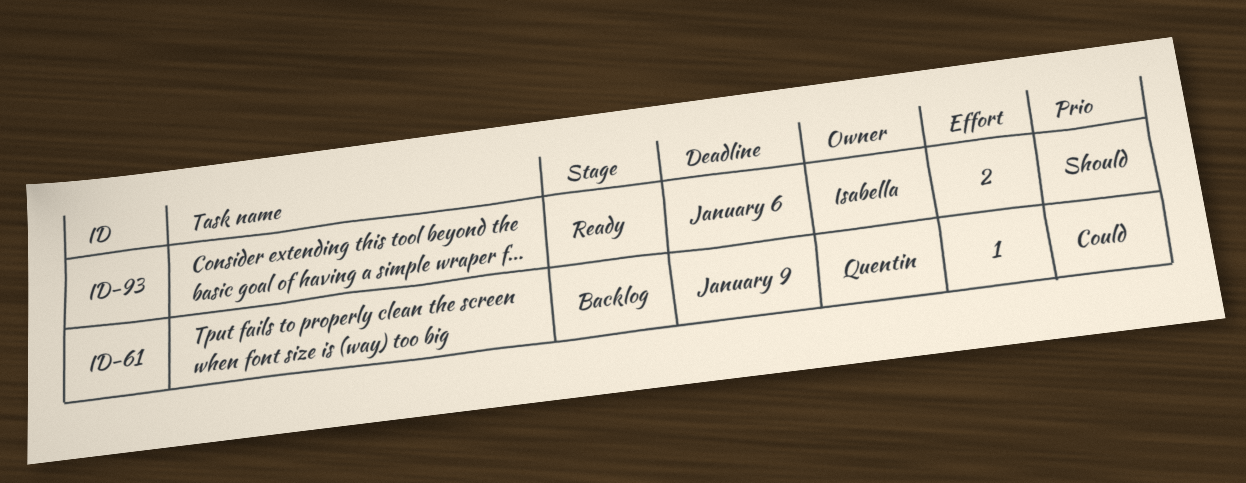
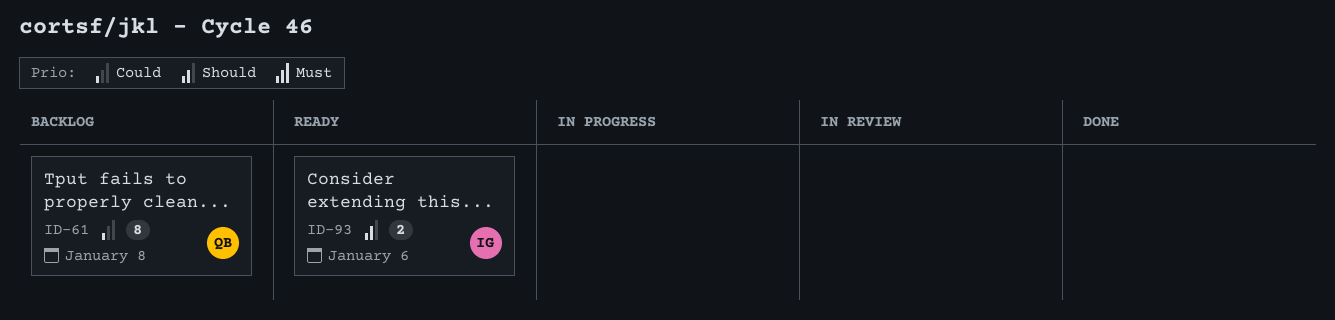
ID-61, estimate: 1 -> 8
ID-61, due: Jan 9 -> Jan 8

